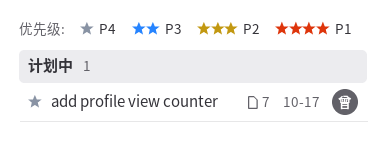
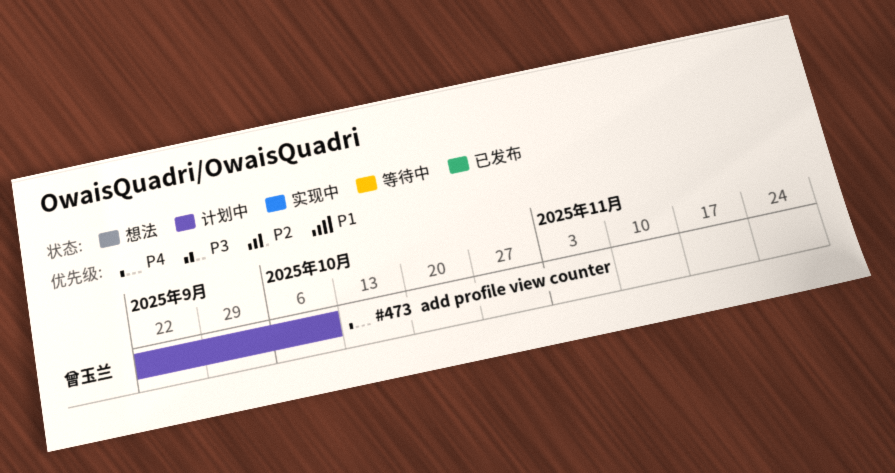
add profile view counter, due: Oct 17 -> Oct 10

